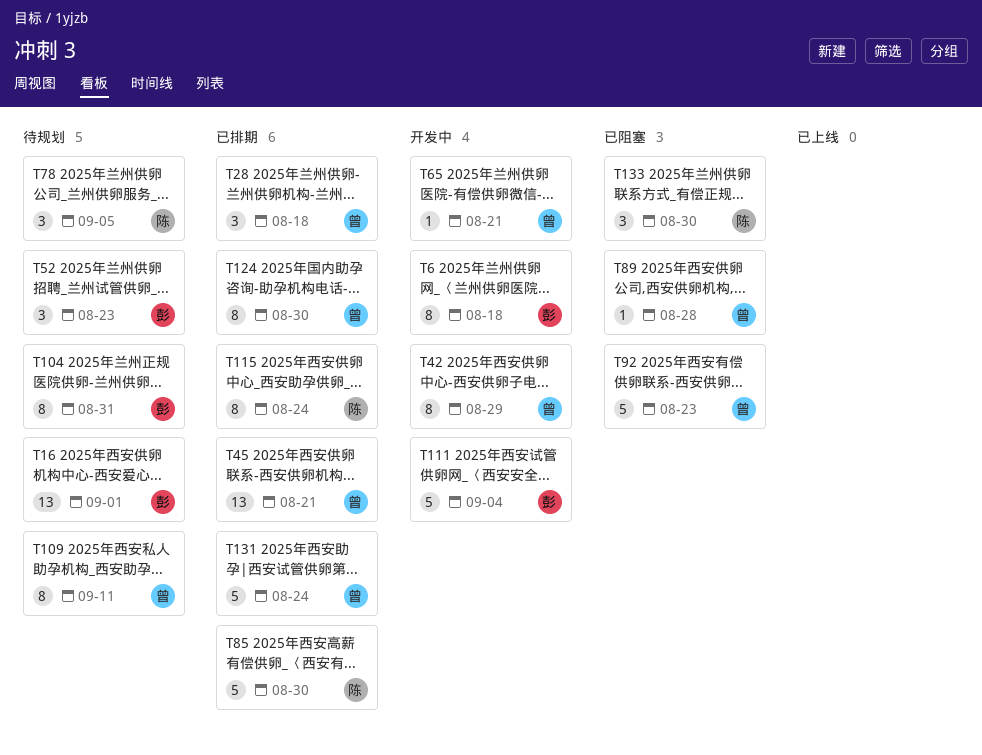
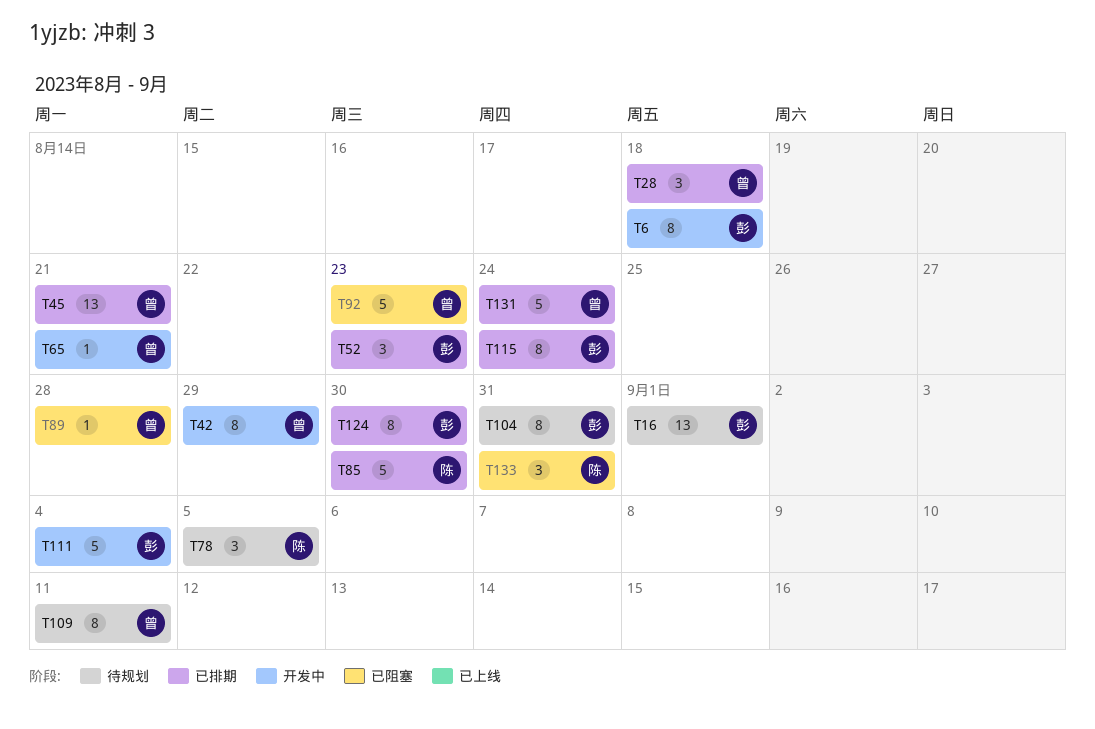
T52, status: 待规划 -> 已排期
T115, owner: 陈 -> 彭
T124, owner: 曾 -> 彭
T133, due: Aug 30 -> Aug 31

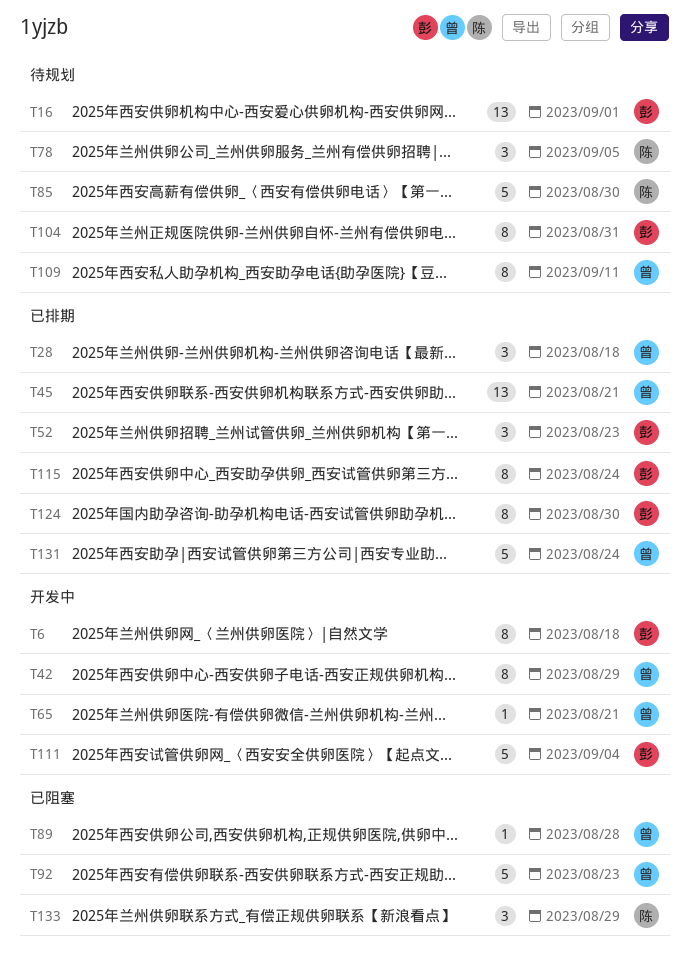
T85, status: 已排期 -> 待规划
T133, due: Aug 31 -> Aug 29

